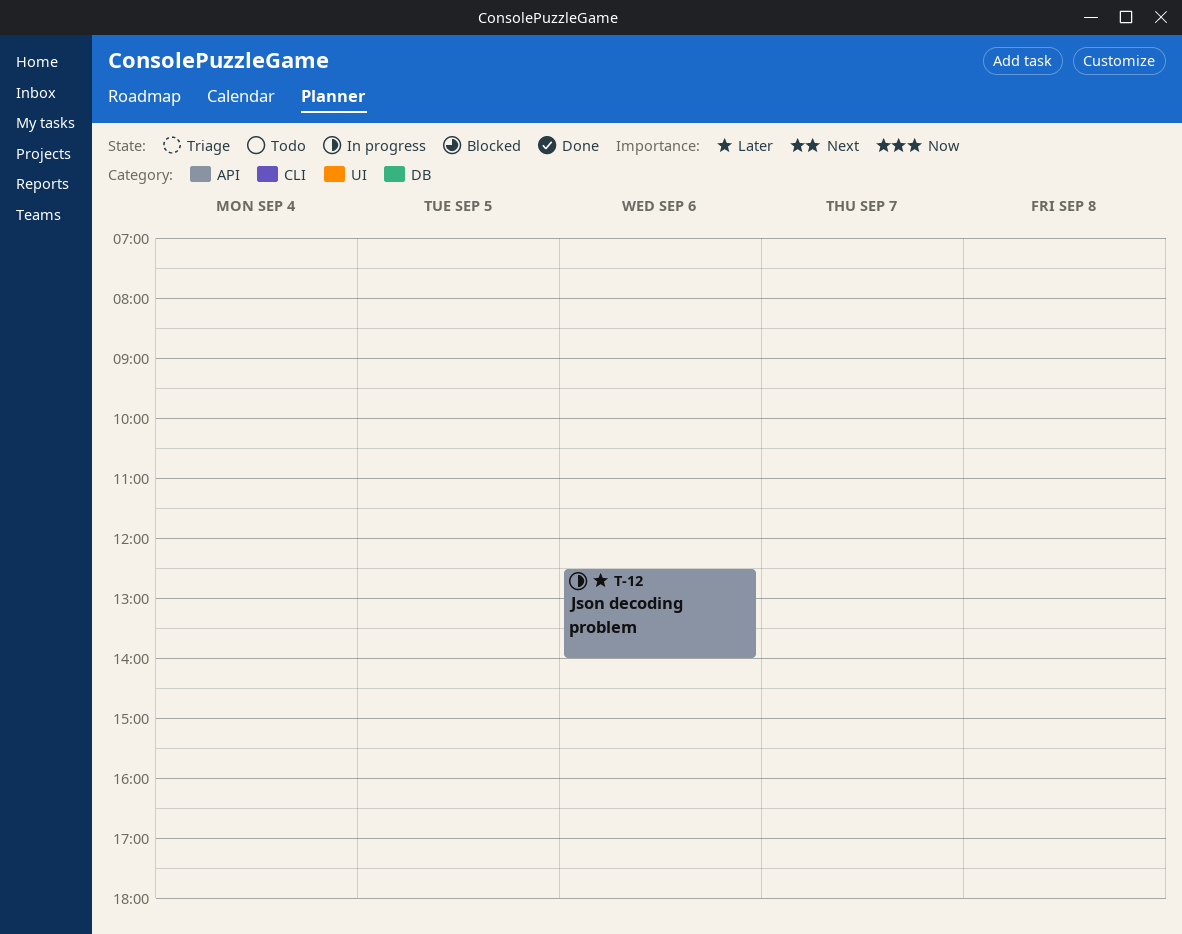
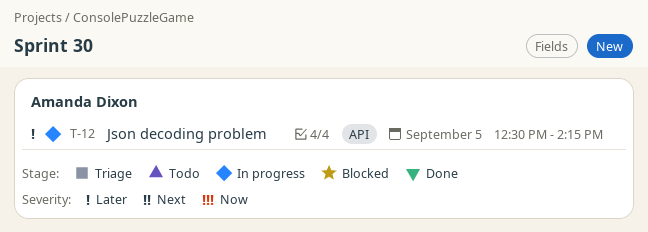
T-12, day: Sep 6 -> Sep 5
T-12, ends: 14:00 -> 14:15

